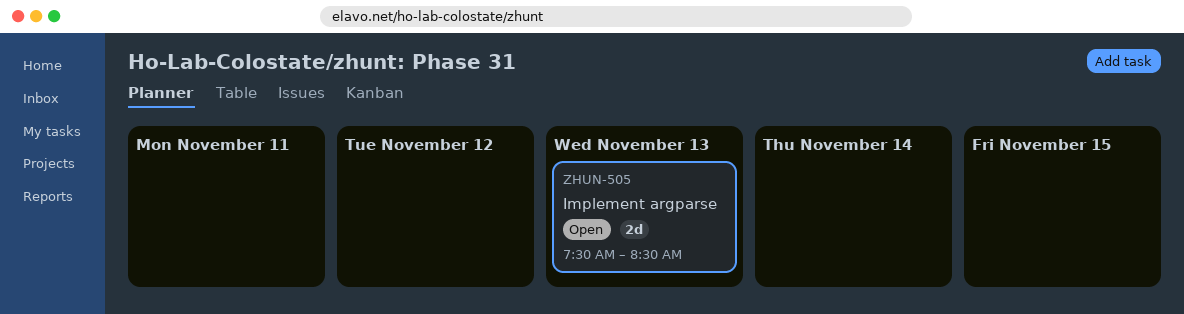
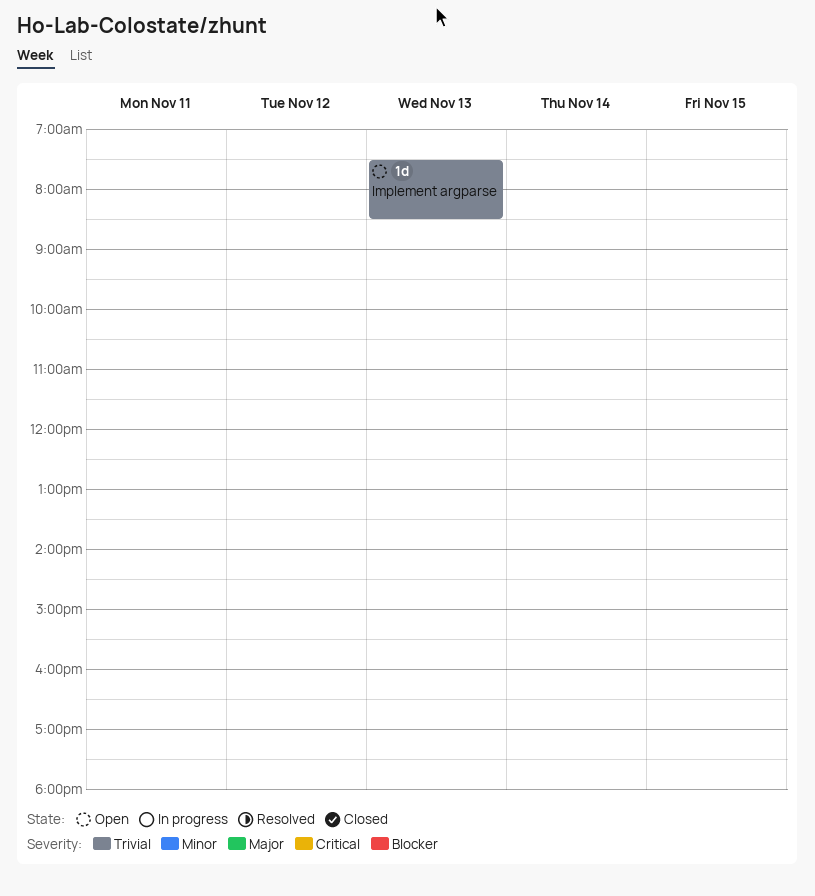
Implement argparse, estimate: 2d -> 1d

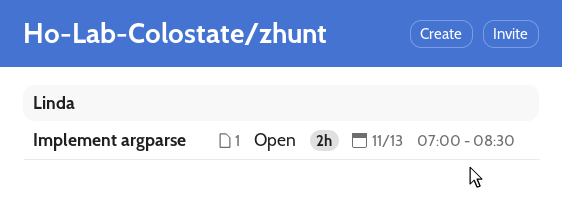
Implement argparse, estimate: 1d -> 2h
Implement argparse, begins: 07:30 -> 07:00

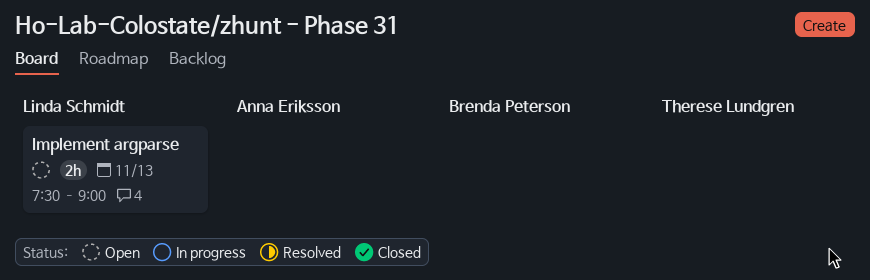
Implement argparse, begins: 07:00 -> 07:30
Implement argparse, ends: 08:30 -> 09:00

